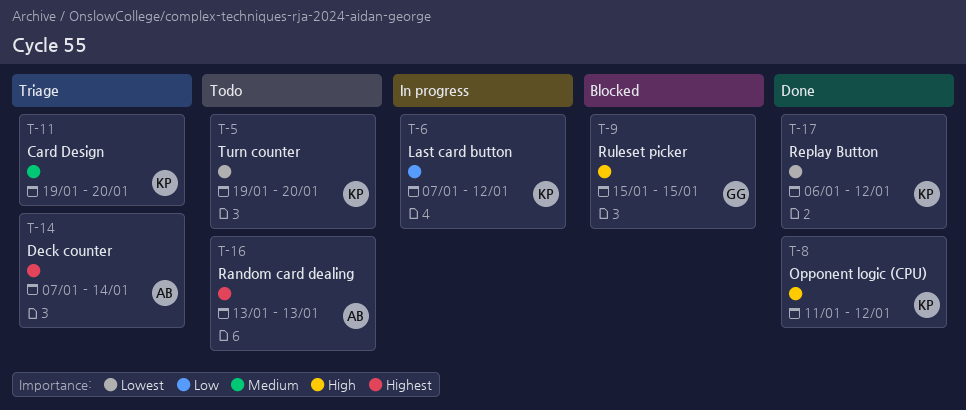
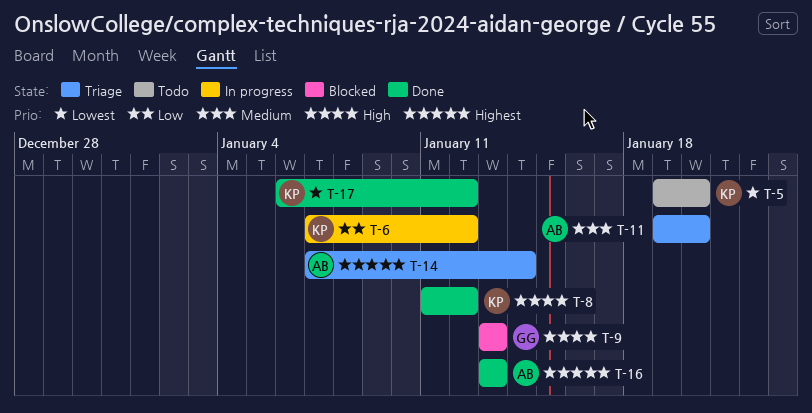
T-9, start: Jan 15 -> Jan 13
T-9, due: Jan 15 -> Jan 13
T-11, owner: KP -> AB
T-16, status: Todo -> Done

